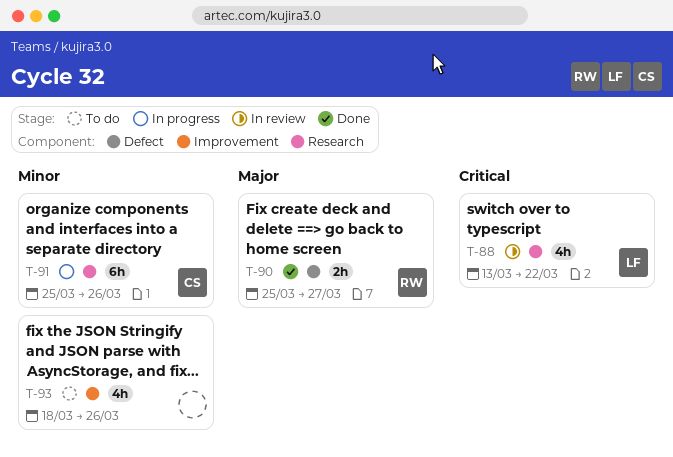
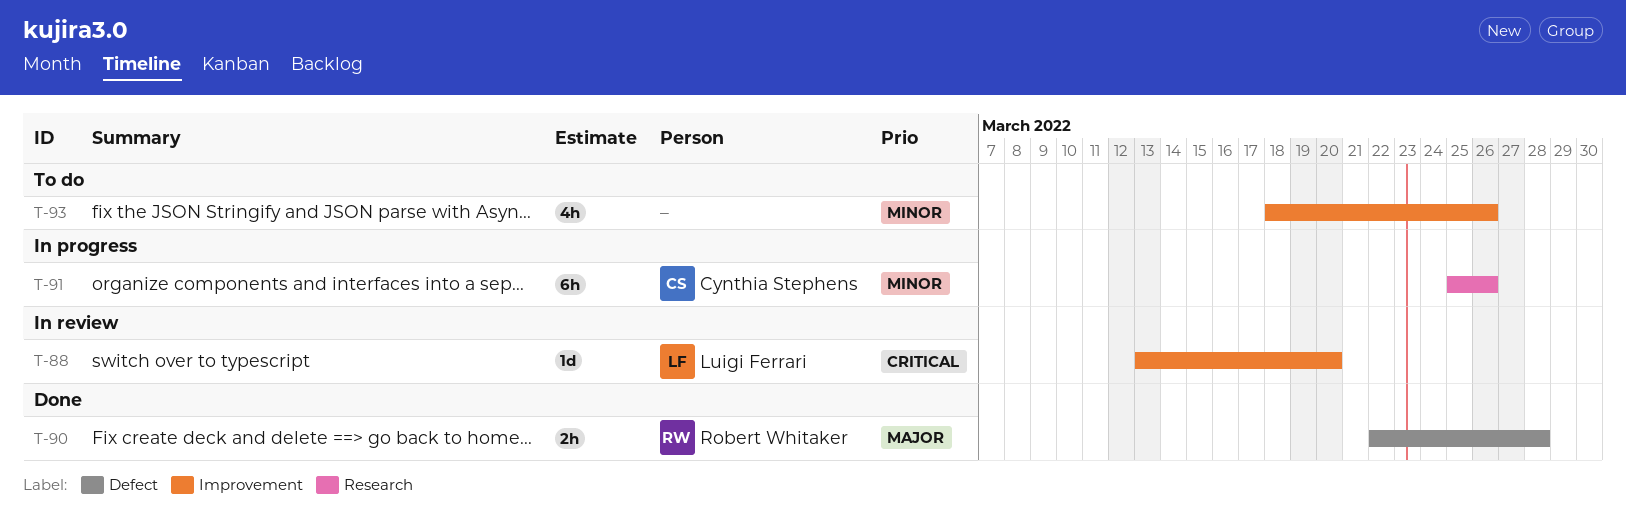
T-88, label: Research -> Improvement
T-88, estimate: 4h -> 1d
T-88, due: Mar 22 -> Mar 20
T-90, start: Mar 25 -> Mar 22
T-90, due: Mar 27 -> Mar 28

